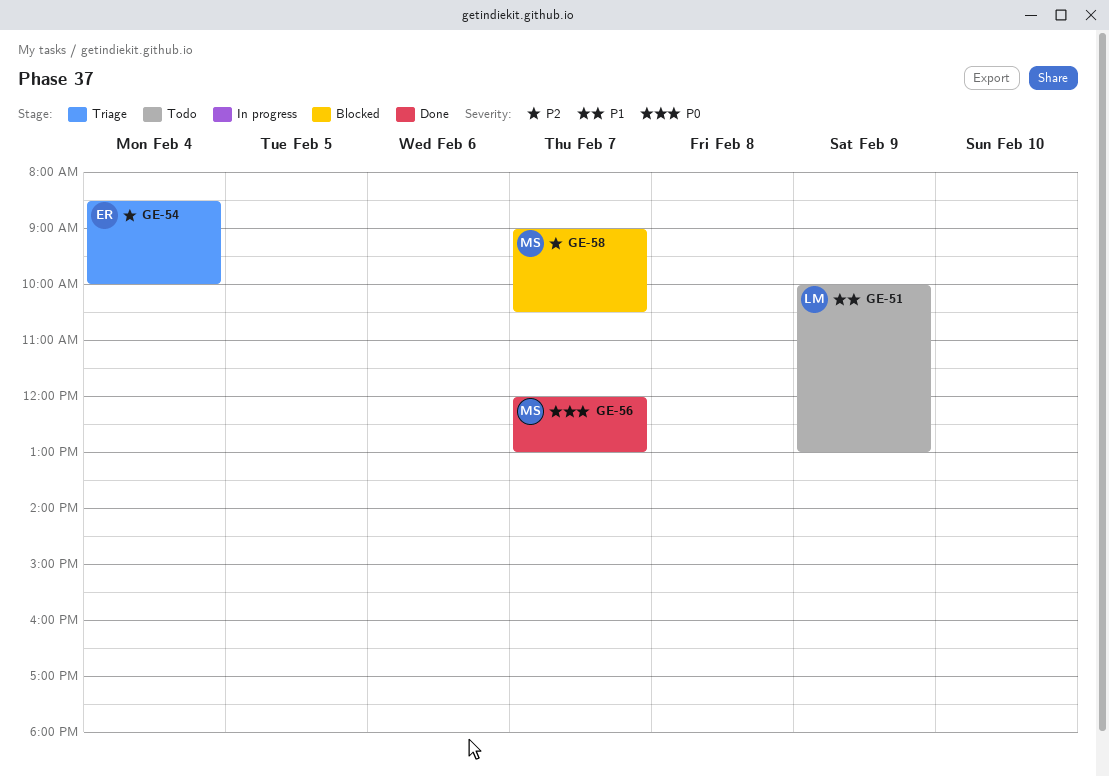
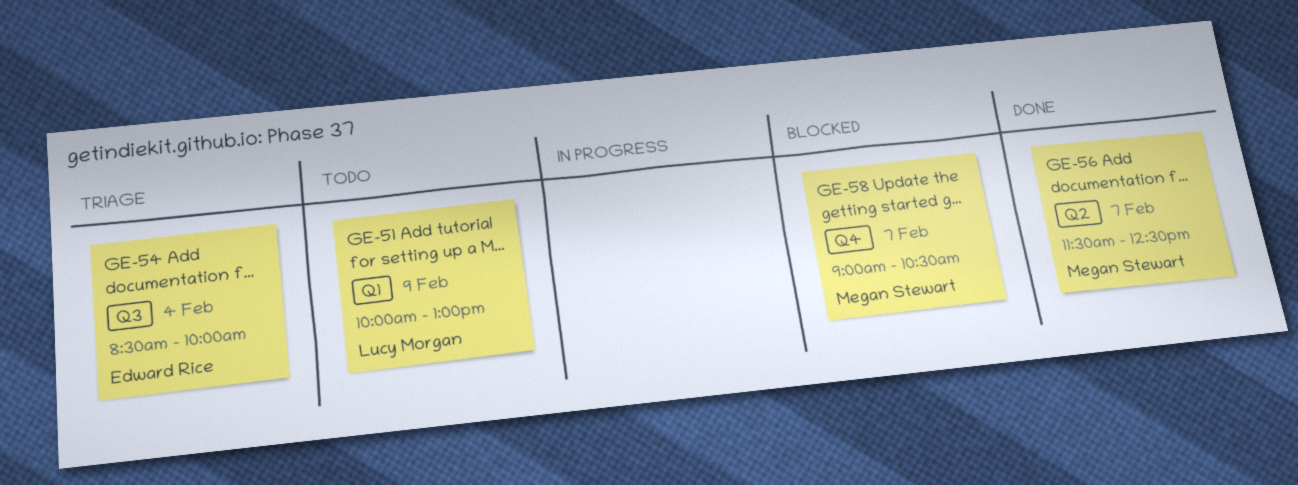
GE-56, begins: 12:00 -> 11:30
GE-56, ends: 13:00 -> 12:30

